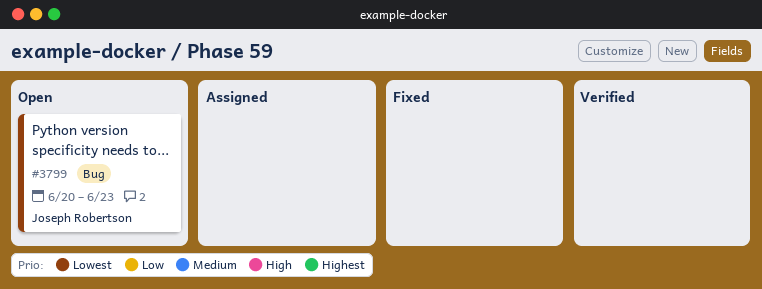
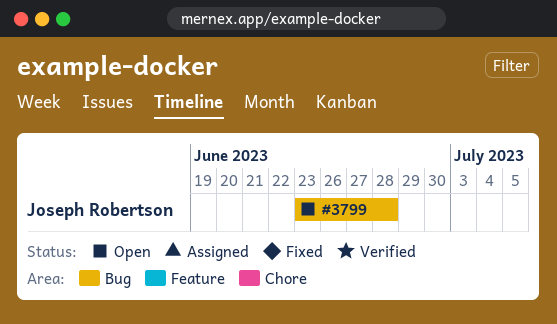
#3799, start: Jun 20 -> Jun 23
#3799, due: Jun 23 -> Jun 28

